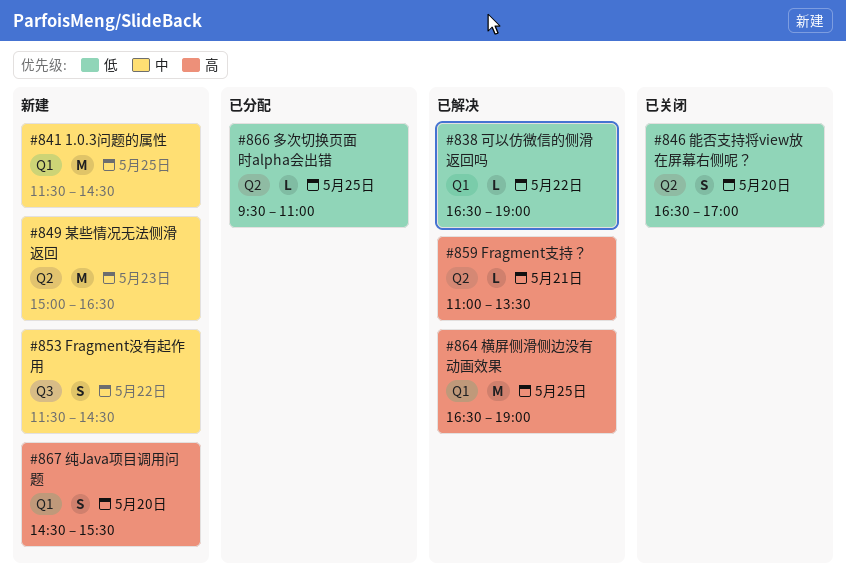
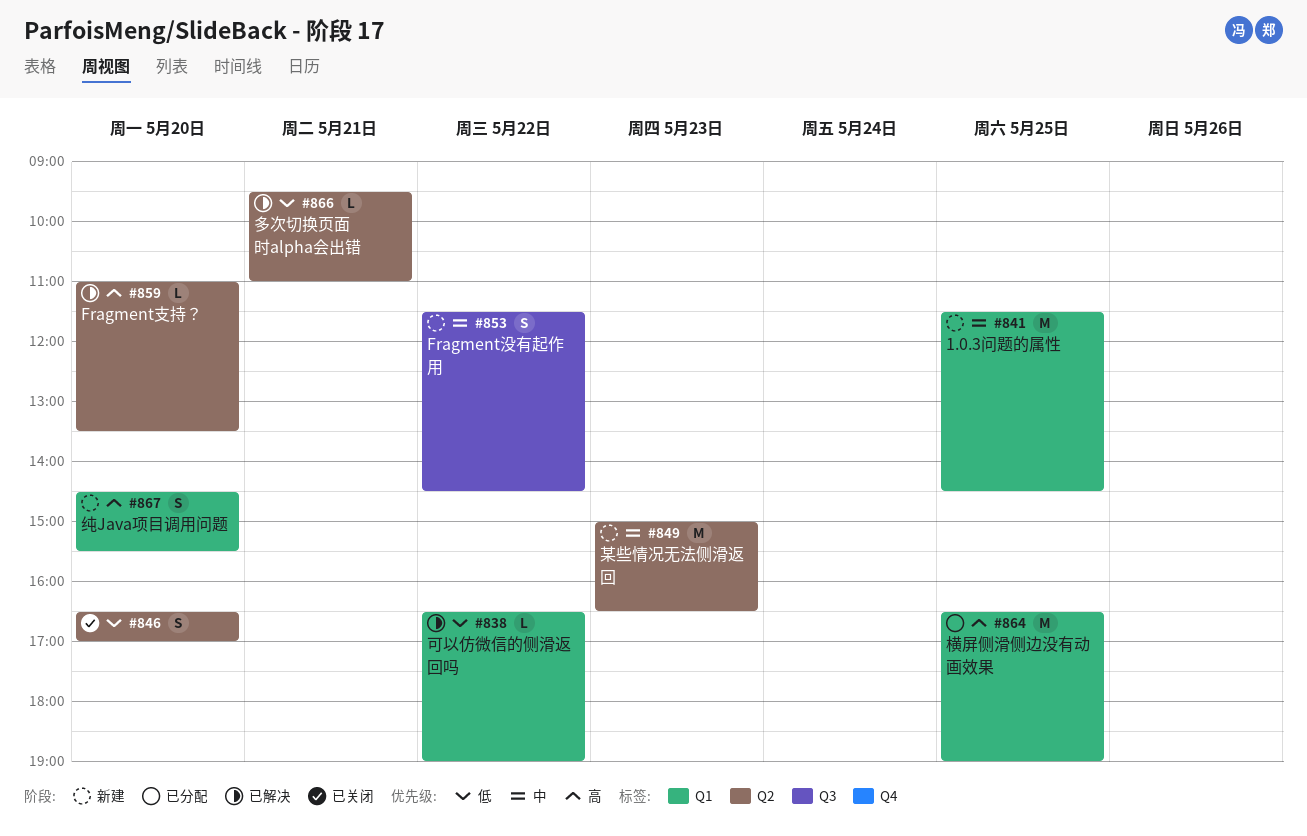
#859, day: May 21 -> May 20
#864, status: 已解决 -> 已分配
#866, status: 已分配 -> 已解决
#866, day: May 25 -> May 21

